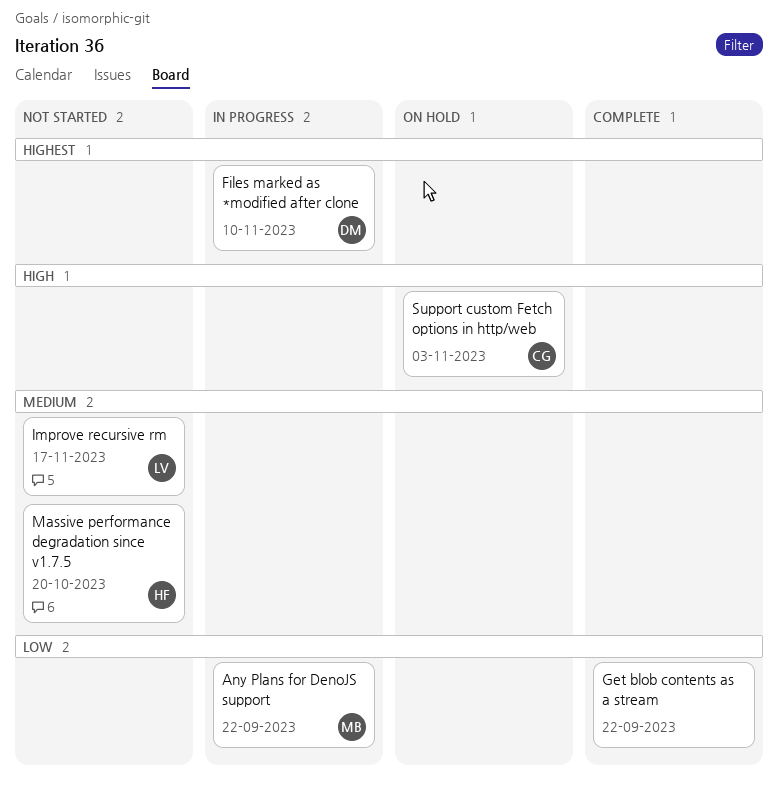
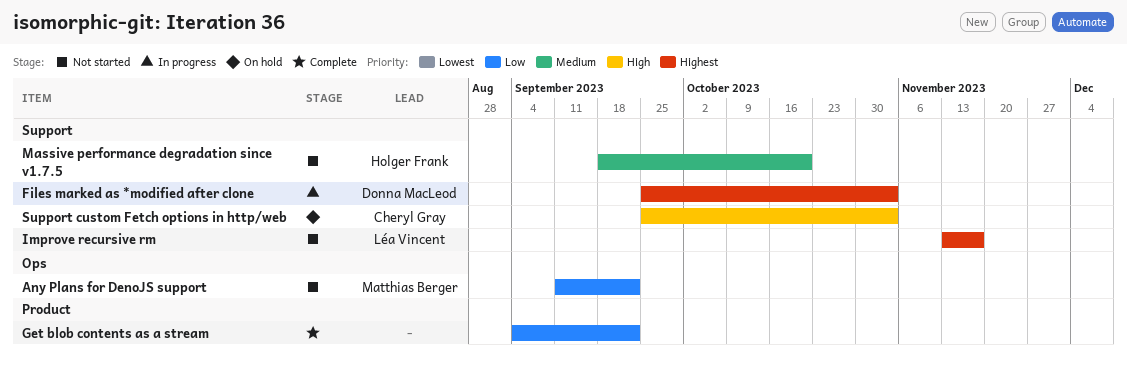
Any Plans for DenoJS support, status: In progress -> Not started
Files marked as *modified after clone, due: Nov 10 -> Nov 3
Improve recursive rm, priority: Medium -> Highest

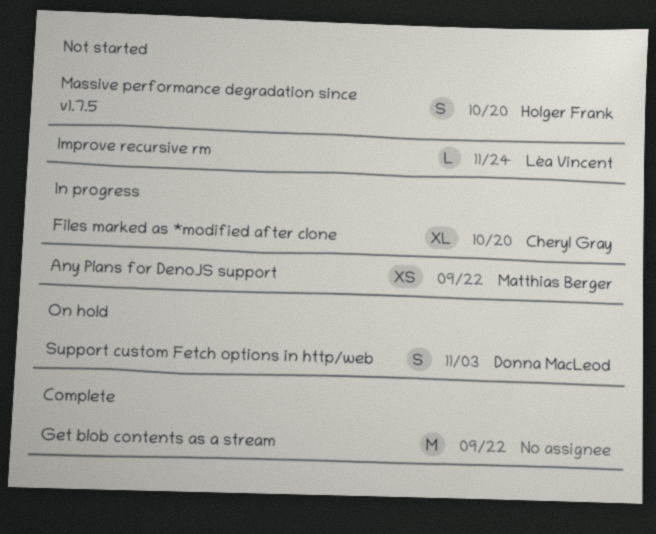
Any Plans for DenoJS support, status: Not started -> In progress
Files marked as *modified after clone, owner: Donna MacLeod -> Cheryl Gray
Files marked as *modified after clone, due: Nov 3 -> Oct 20
Improve recursive rm, due: Nov 17 -> Nov 24
Support custom Fetch options in http/web, owner: Cheryl Gray -> Donna MacLeod

